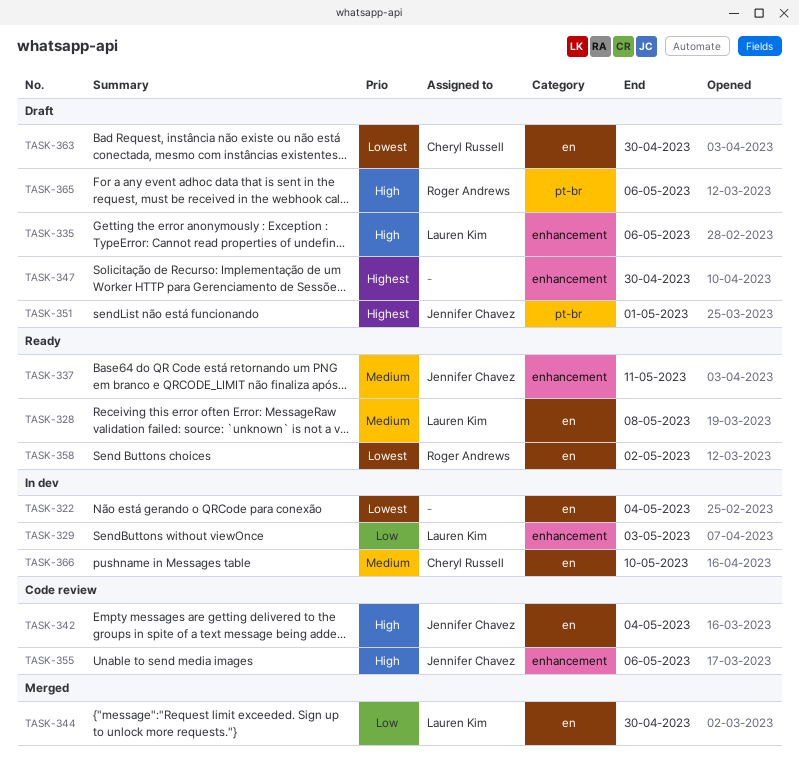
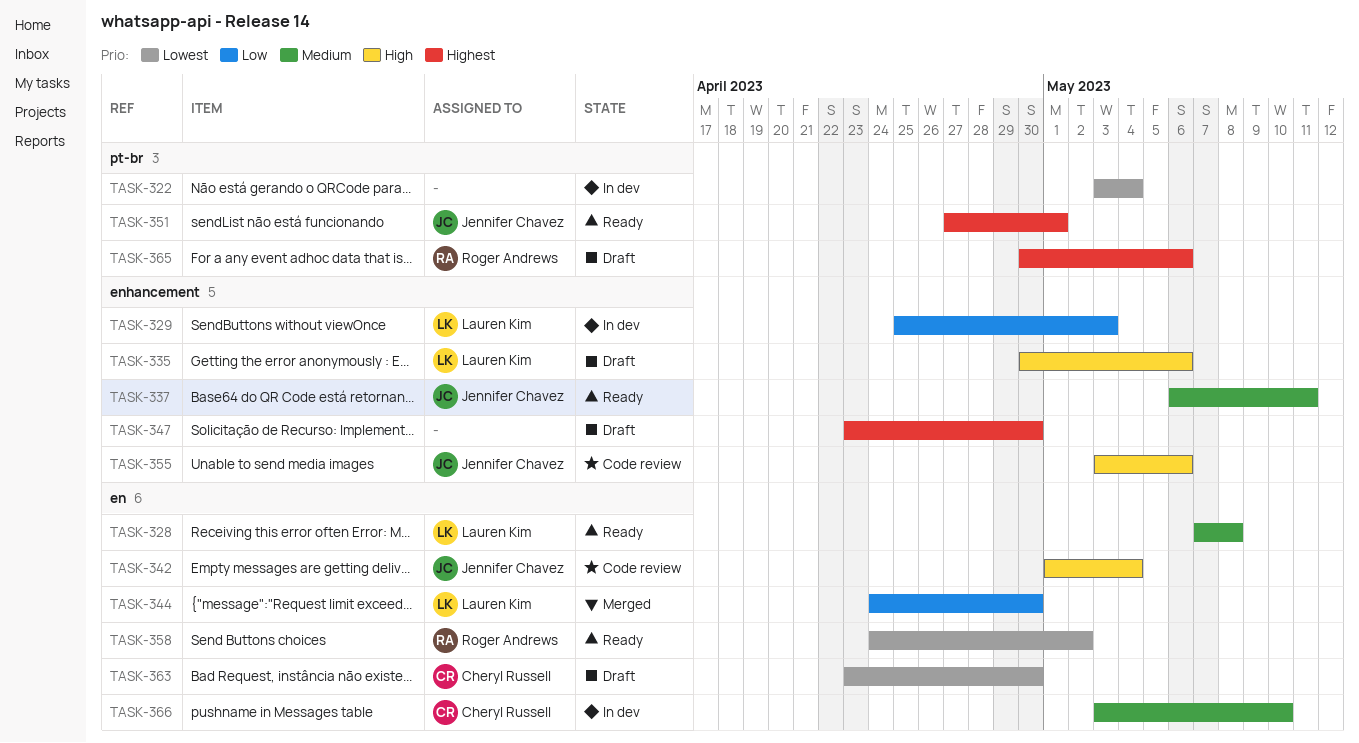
TASK-322, label: en -> pt-br
TASK-351, status: Draft -> Ready
TASK-365, priority: High -> Highest

